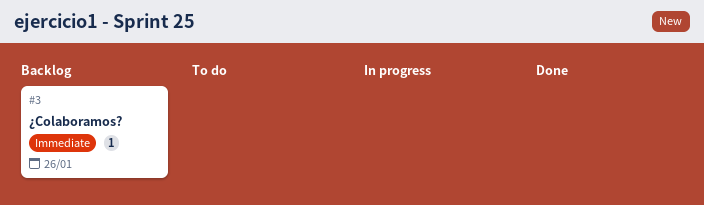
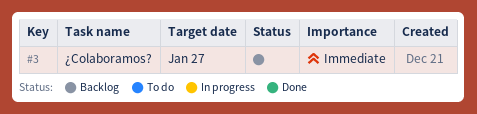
#3, due: Jan 26 -> Jan 27

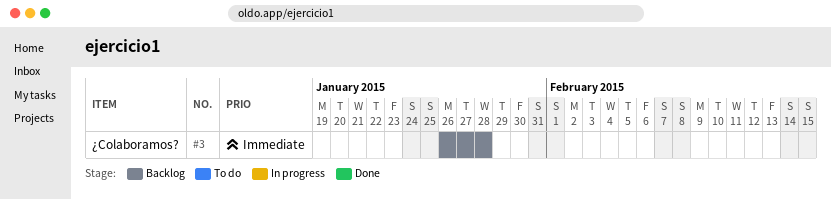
#3, due: Jan 27 -> Jan 28

